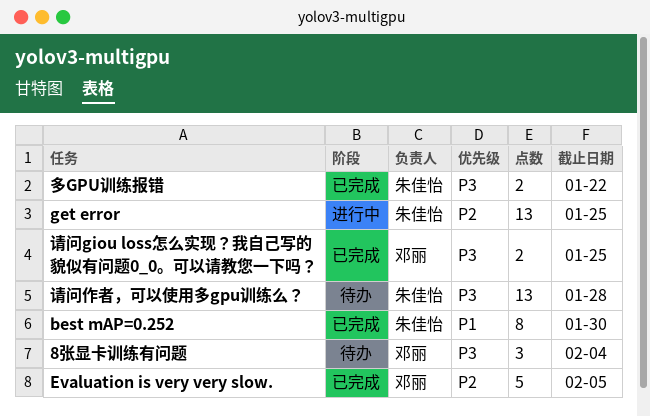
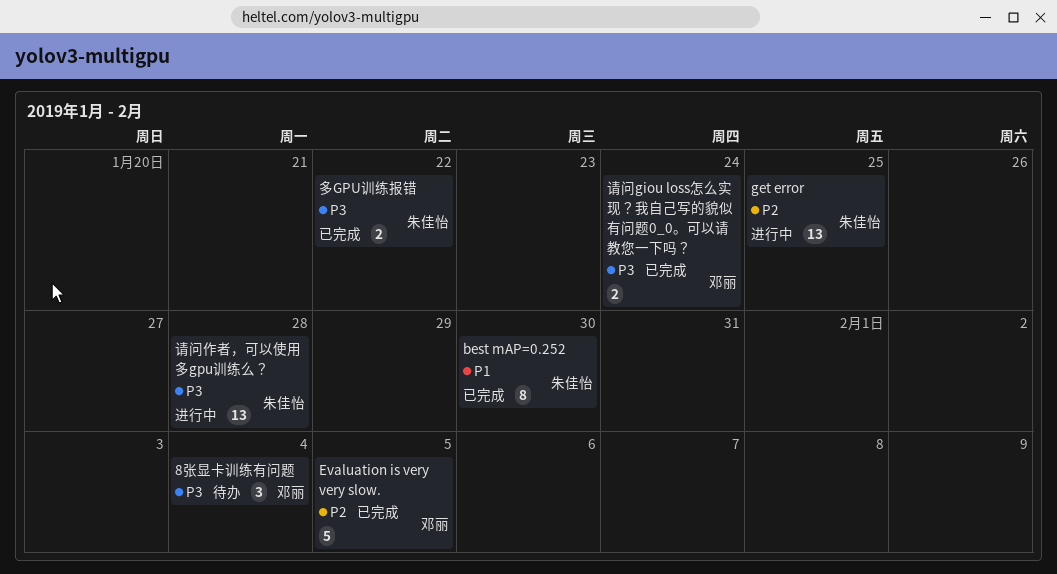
请问giou loss怎么实现？我自己写的貌似有问题0_0。可以请教您一下吗？, due: Jan 25 -> Jan 24
请问作者，可以使用多gpu训练么？, status: 待办 -> 进行中

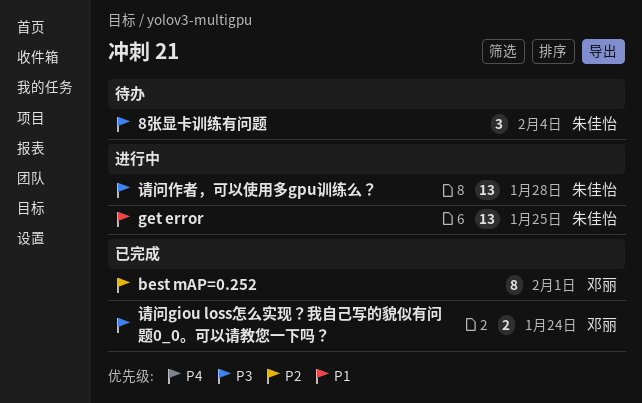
8张显卡训练有问题, owner: 邓丽 -> 朱佳怡
best mAP=0.252, owner: 朱佳怡 -> 邓丽
best mAP=0.252, priority: P1 -> P2
best mAP=0.252, due: Jan 30 -> Feb 1
Evaluation is very very slow.: present -> none
get error, priority: P2 -> P1
多GPU训练报错: present -> none

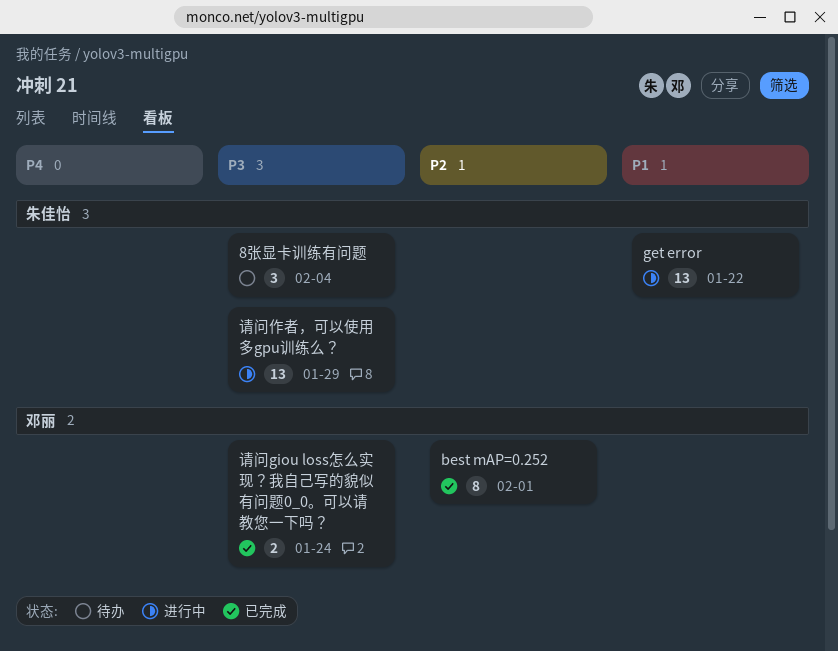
get error, due: Jan 25 -> Jan 22
请问作者，可以使用多gpu训练么？, due: Jan 28 -> Jan 29

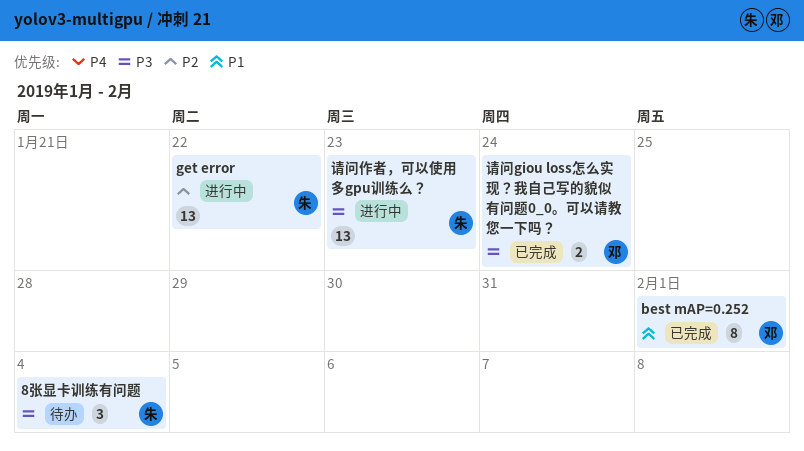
best mAP=0.252, priority: P2 -> P1
get error, priority: P1 -> P2
请问作者，可以使用多gpu训练么？, due: Jan 29 -> Jan 23

